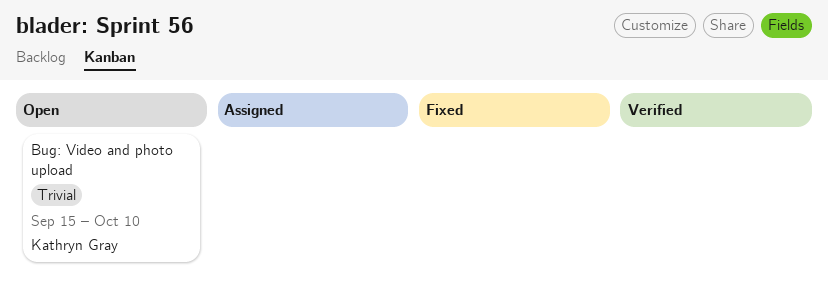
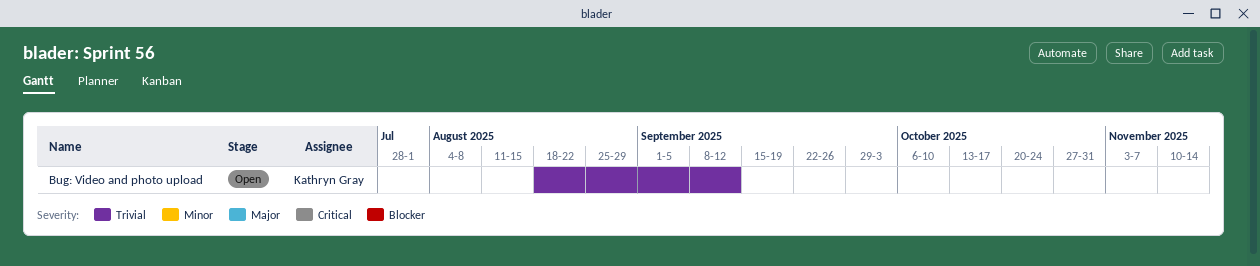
Bug: Video and photo upload, start: Sep 15 -> Aug 18
Bug: Video and photo upload, due: Oct 10 -> Sep 12

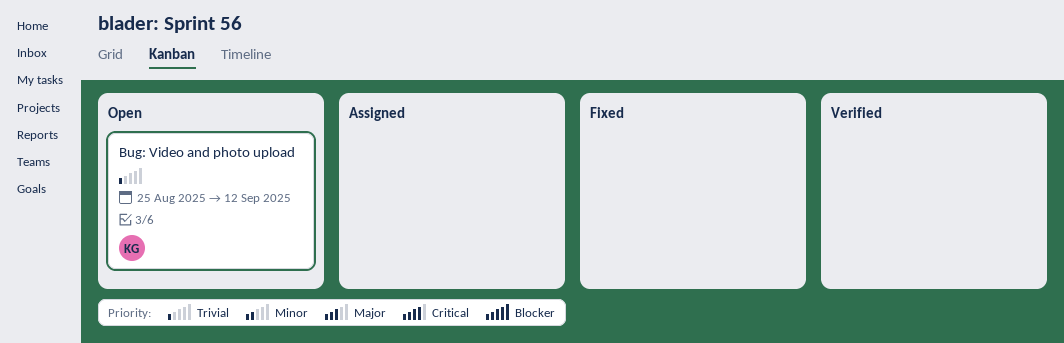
Bug: Video and photo upload, start: Aug 18 -> Aug 25

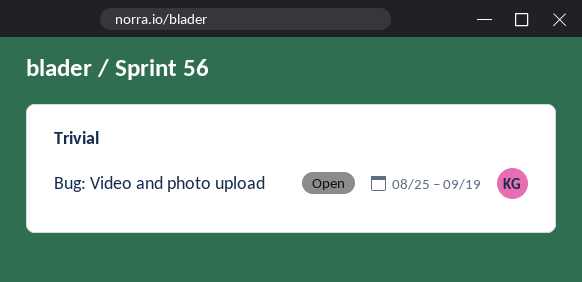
Bug: Video and photo upload, due: Sep 12 -> Sep 19

